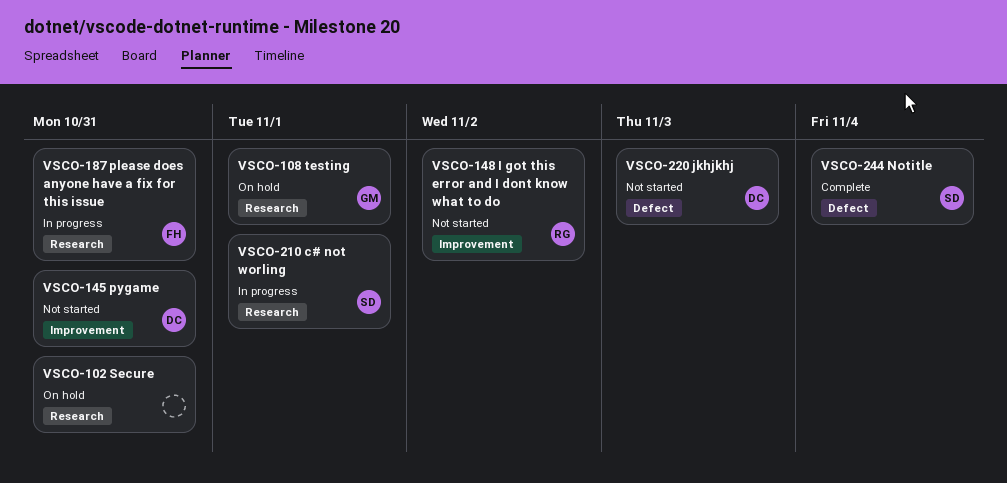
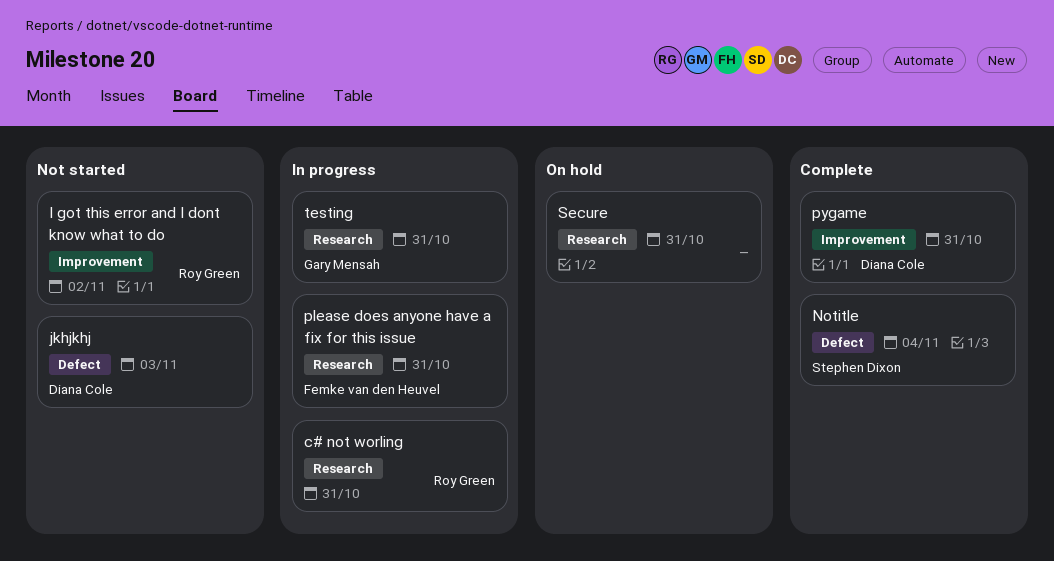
c# not worling, owner: Stephen Dixon -> Roy Green
c# not worling, due: Nov 1 -> Oct 31
pygame, status: Not started -> Complete
testing, status: On hold -> In progress
testing, due: Nov 1 -> Oct 31

